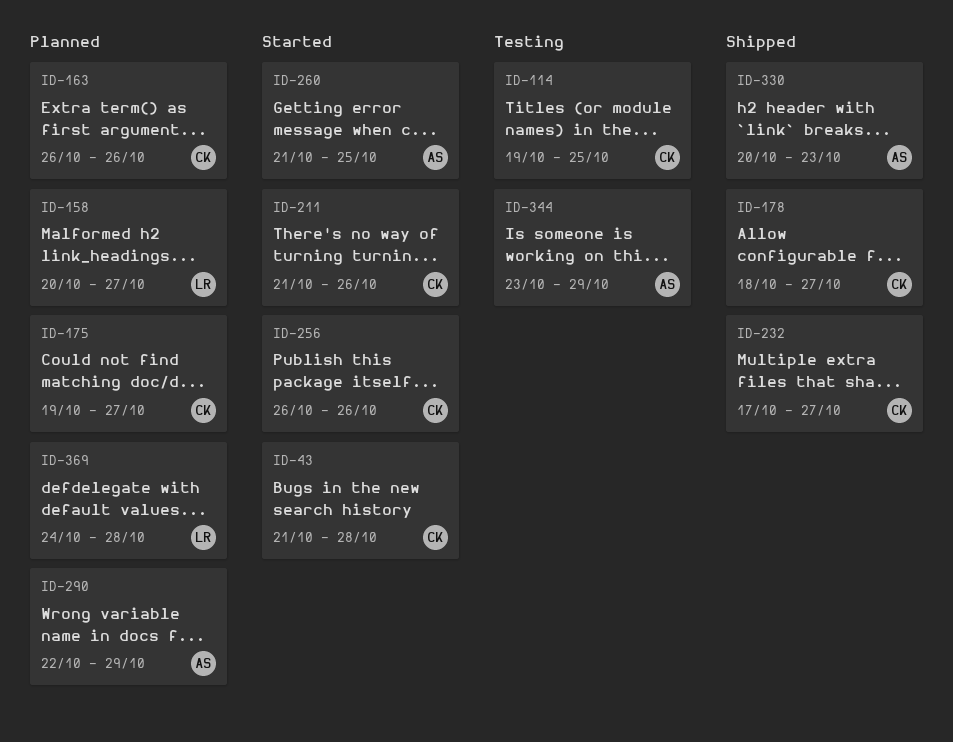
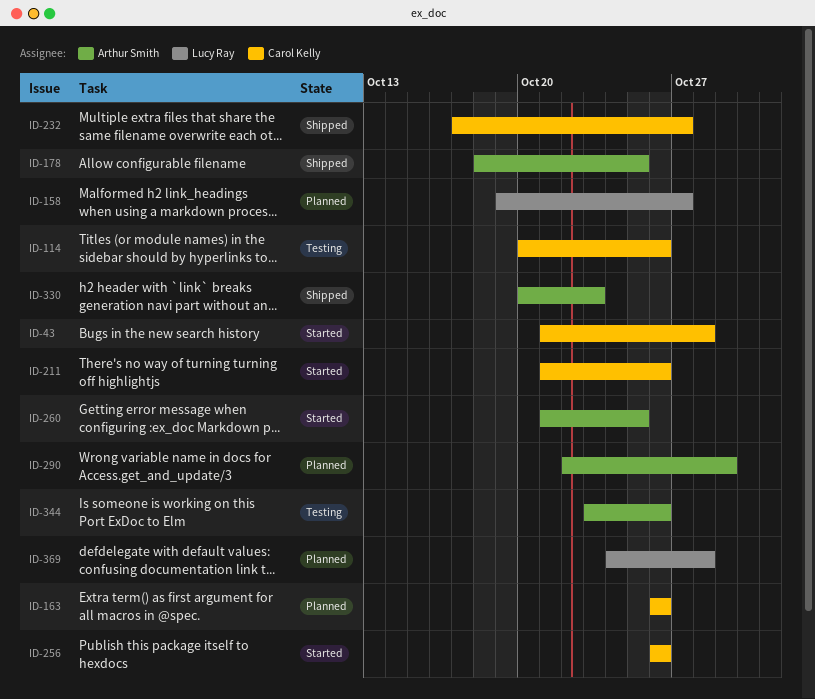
ID-114, start: Oct 19 -> Oct 20
ID-114, due: Oct 25 -> Oct 26
ID-158, start: Oct 20 -> Oct 19
ID-175: present -> none
ID-178, owner: Carol Kelly -> Arthur Smith
ID-178, due: Oct 27 -> Oct 25
ID-344, due: Oct 29 -> Oct 26

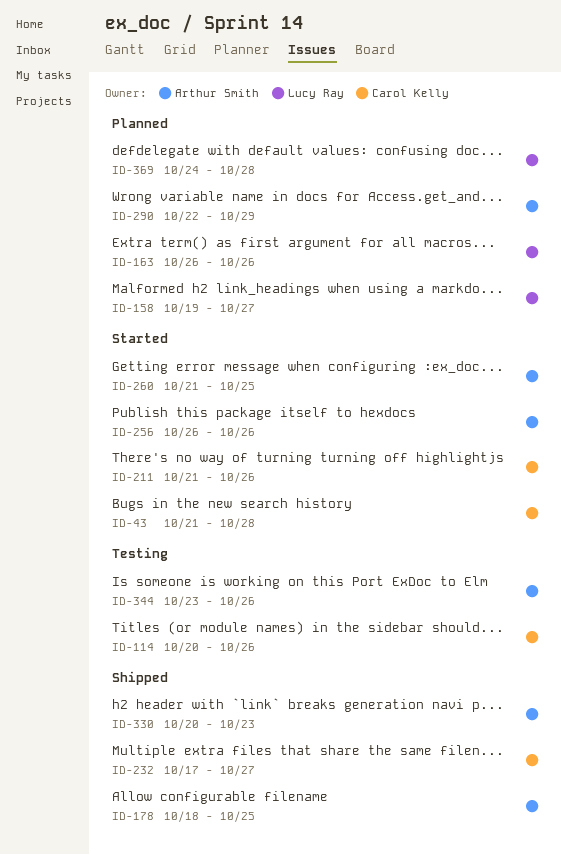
ID-163, owner: Carol Kelly -> Lucy Ray
ID-256, owner: Carol Kelly -> Arthur Smith

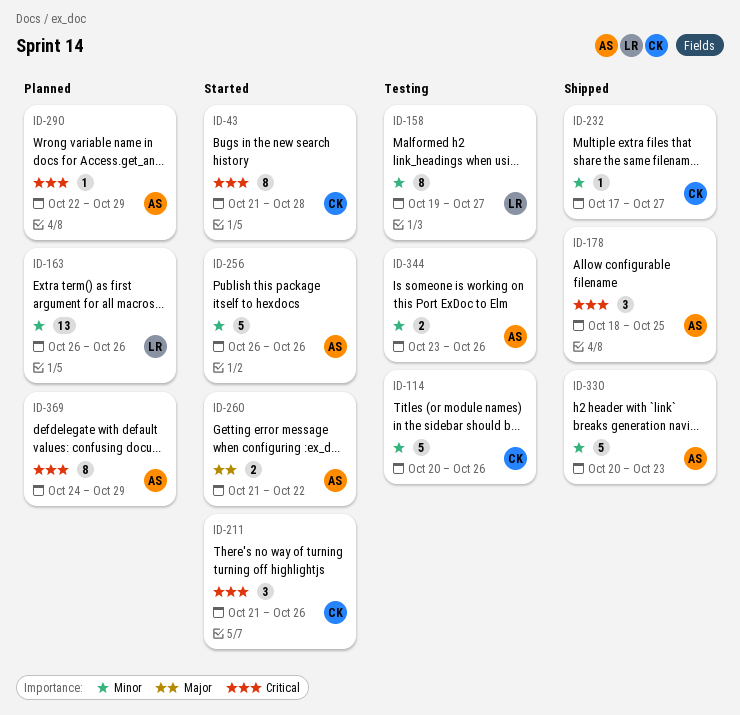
ID-158, status: Planned -> Testing
ID-260, due: Oct 25 -> Oct 22
ID-369, owner: Lucy Ray -> Arthur Smith
ID-369, due: Oct 28 -> Oct 29

